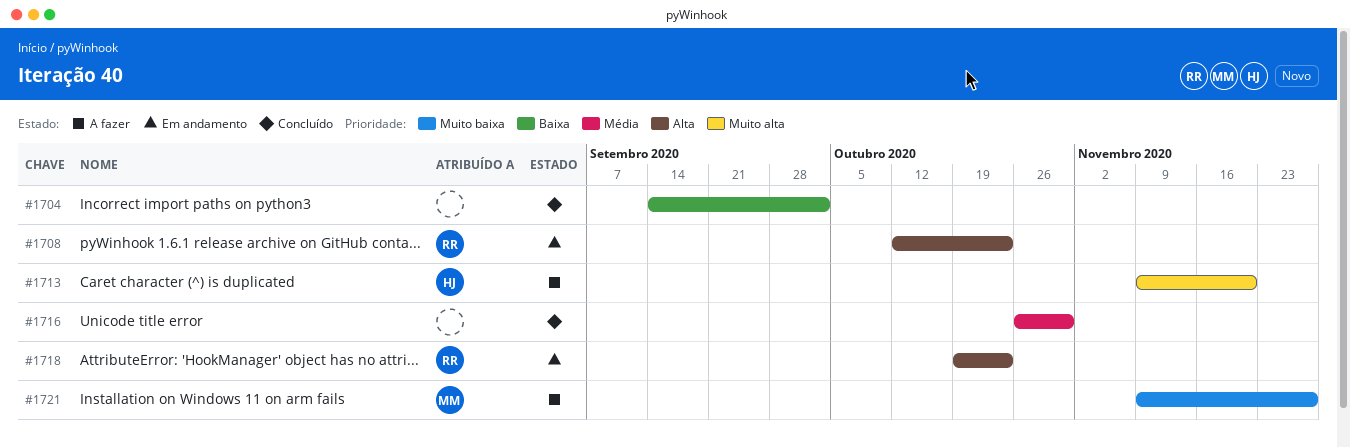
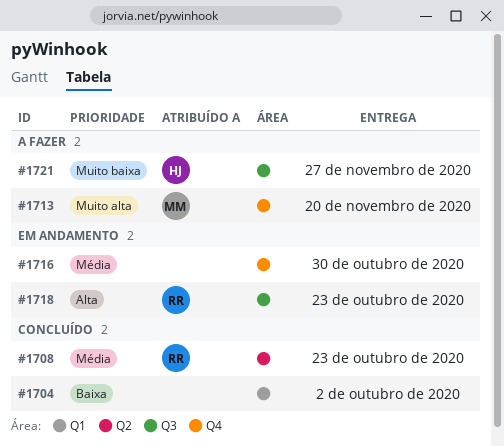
#1708, status: Em andamento -> Concluído
#1708, priority: Alta -> Média
#1713, owner: HJ -> MM
#1716, status: Concluído -> Em andamento
#1721, owner: MM -> HJ

